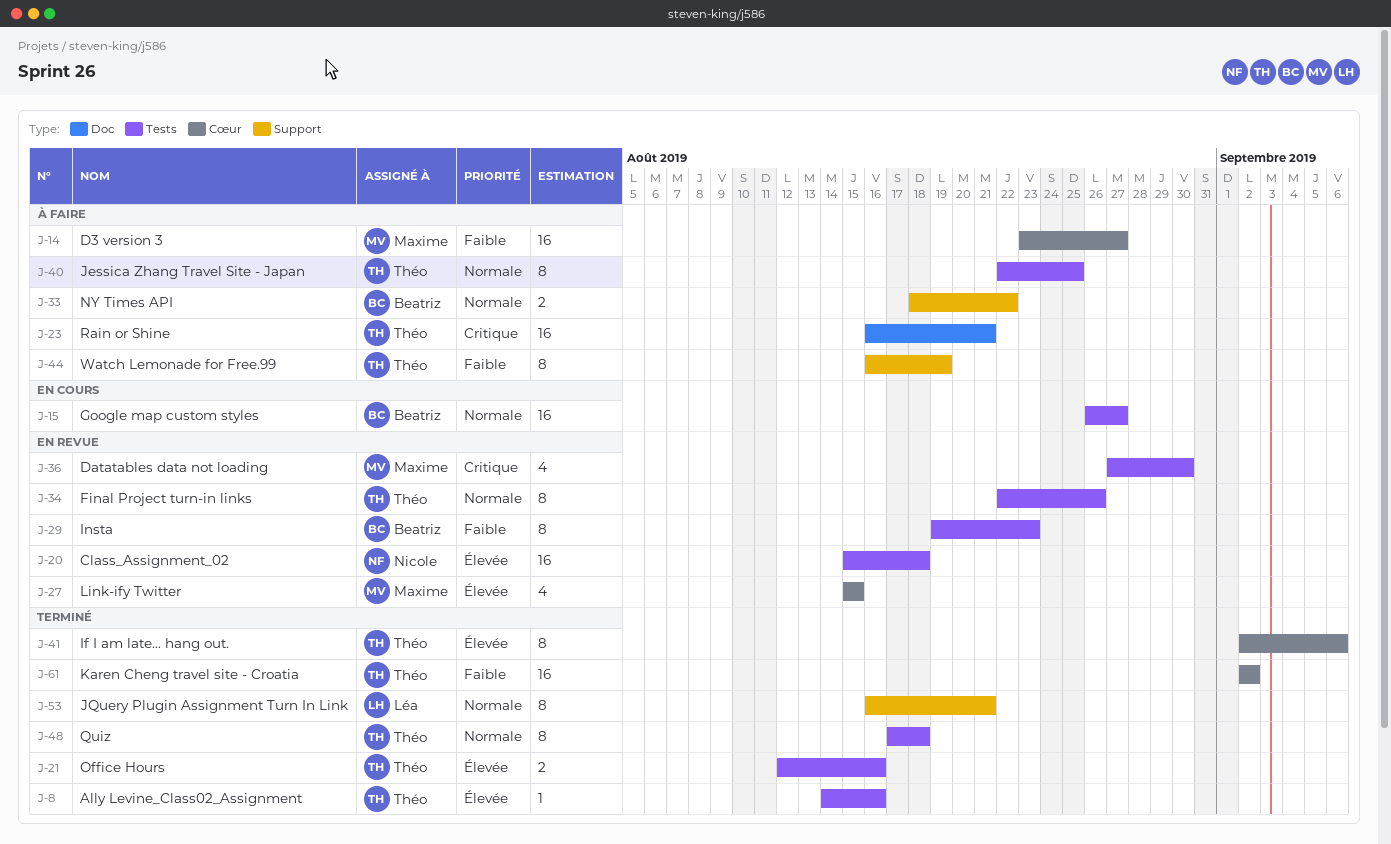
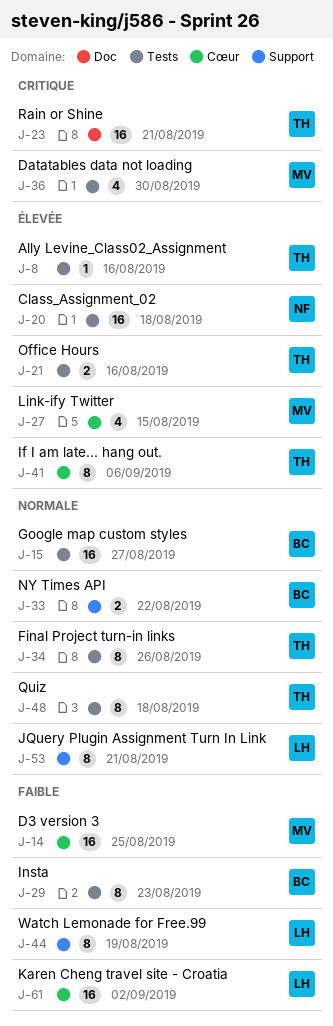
J-14, due: Aug 27 -> Aug 25
J-40: present -> none
J-44, owner: Théo -> Léa
J-61, owner: Théo -> Léa

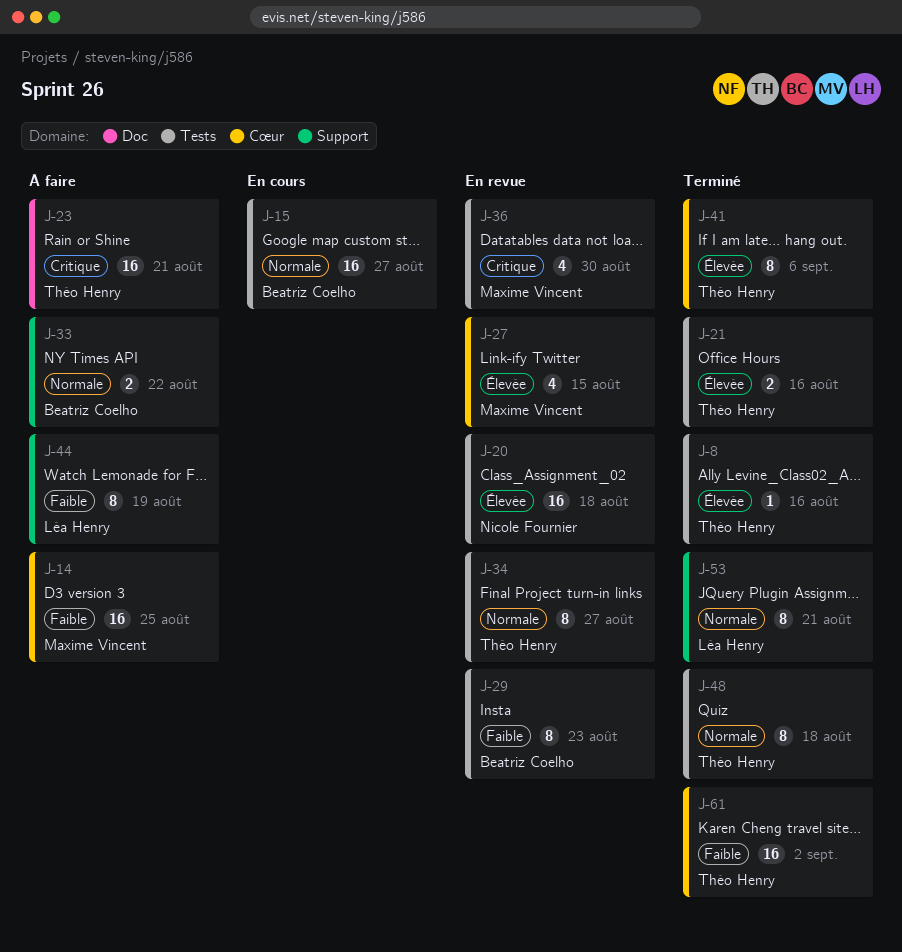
J-34, due: Aug 26 -> Aug 27
J-61, owner: Léa Henry -> Théo Henry

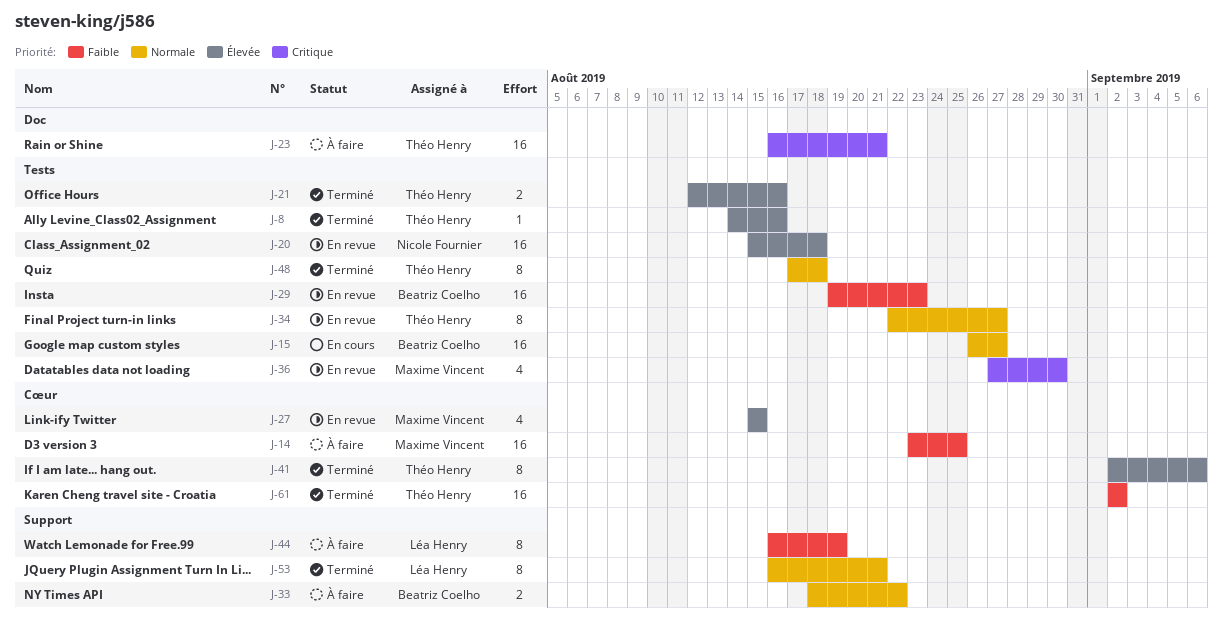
J-29, estimate: 8 -> 16

